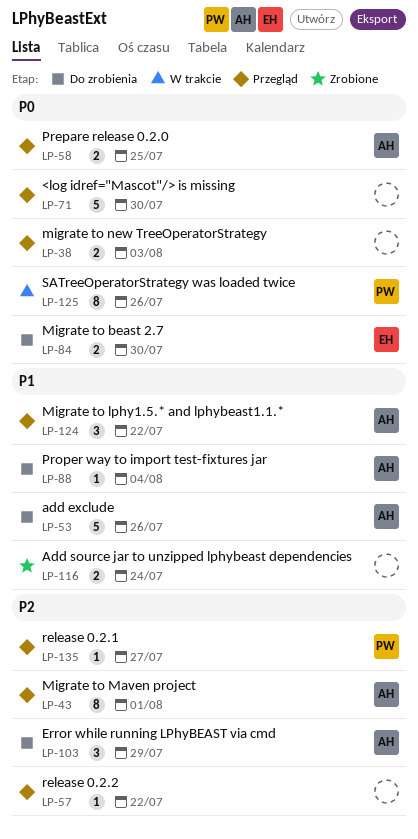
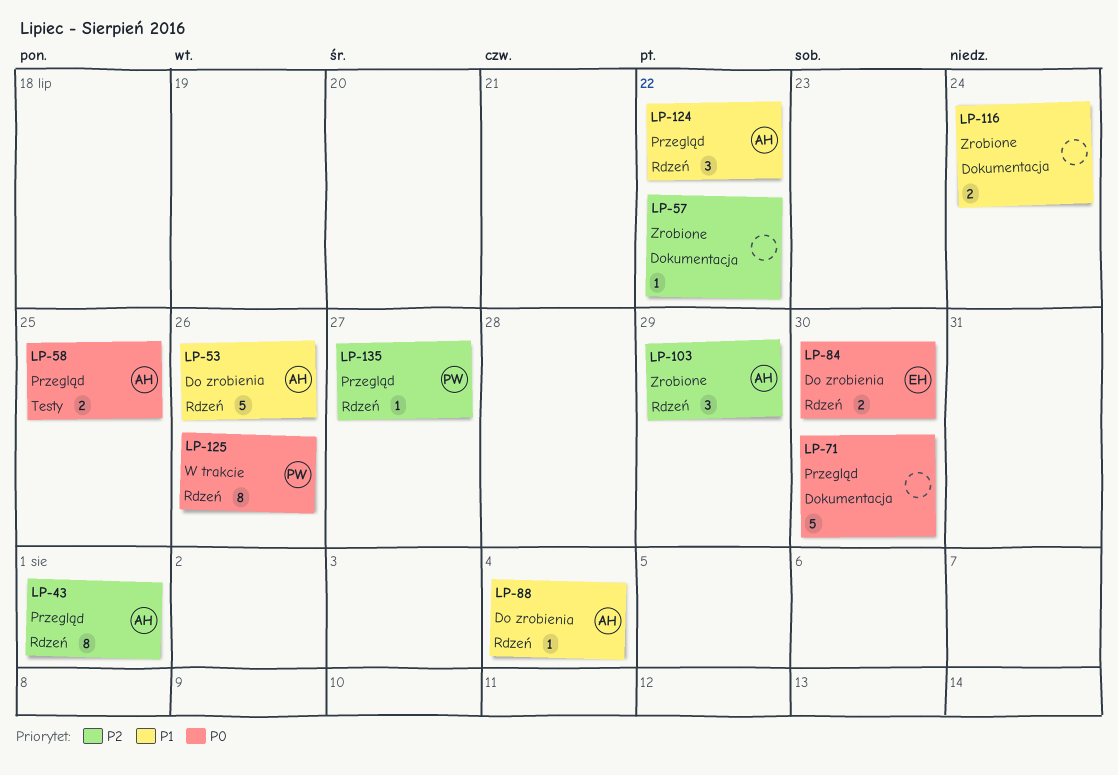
LP-38: present -> none
LP-57, status: Przegląd -> Zrobione
LP-103, status: Do zrobienia -> Zrobione

